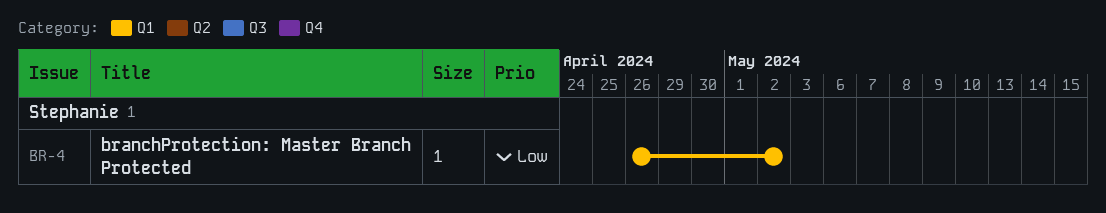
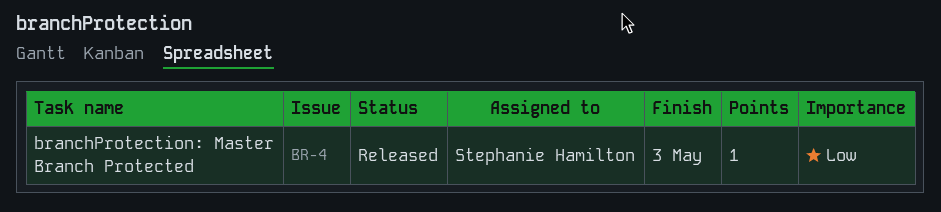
BR-4, due: May 2 -> May 3

